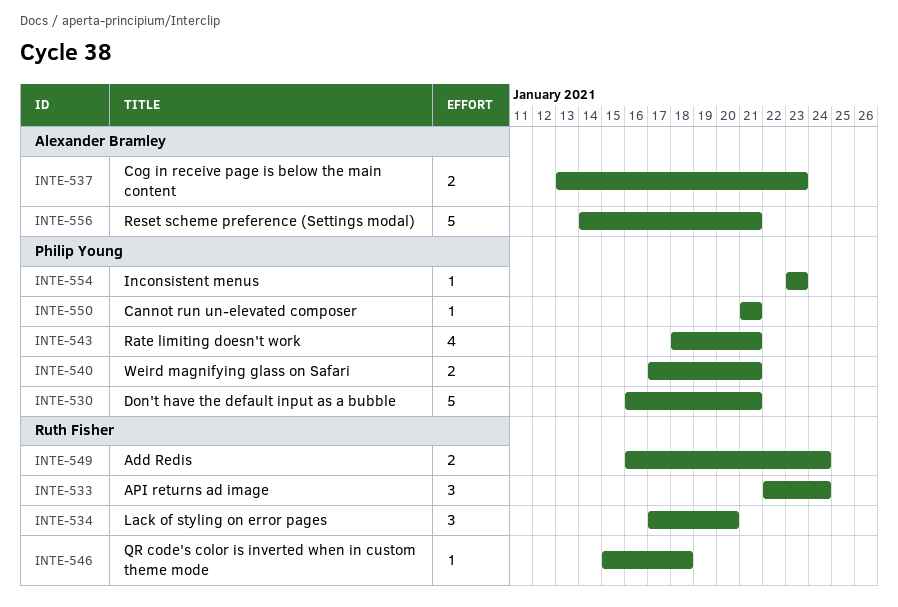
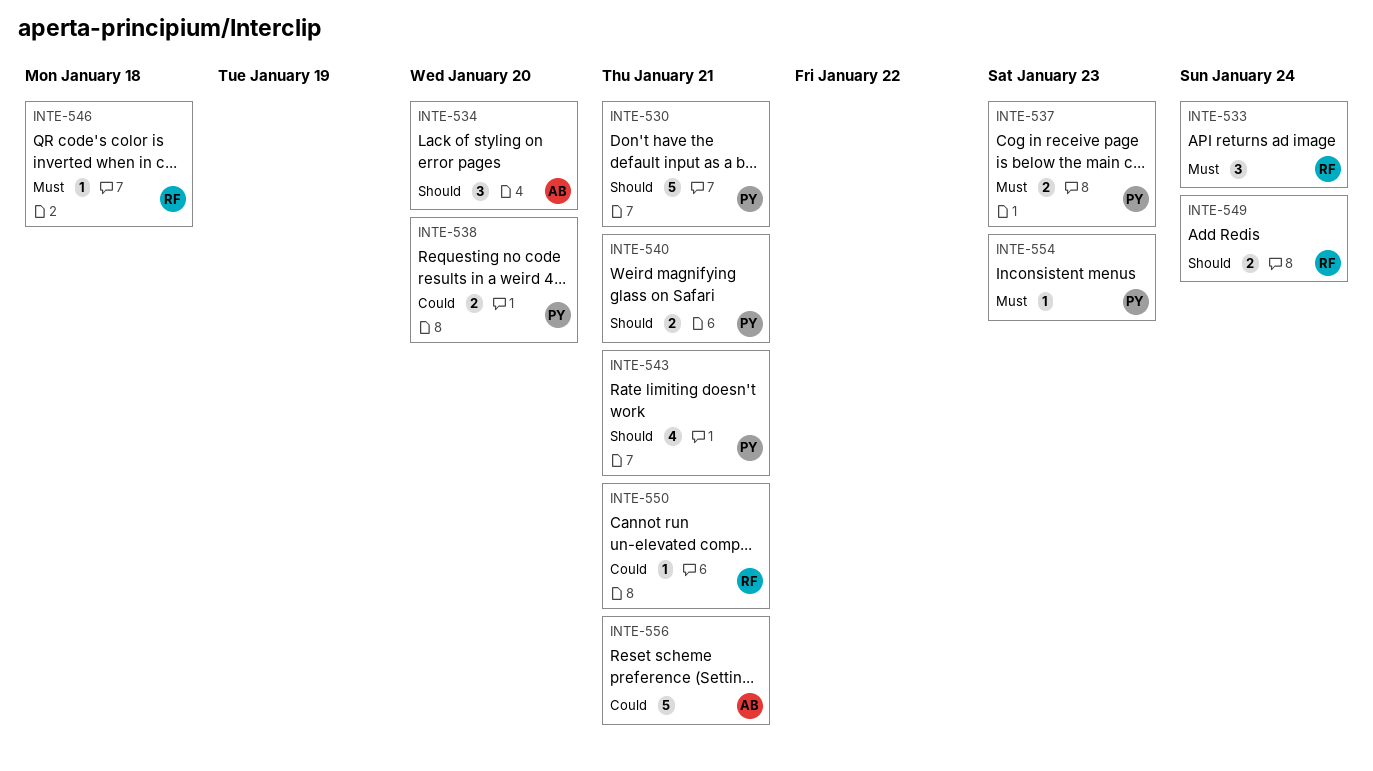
INTE-534, owner: Ruth Fisher -> Alexander Bramley
INTE-537, owner: Alexander Bramley -> Philip Young
INTE-538: none -> present
INTE-550, owner: Philip Young -> Ruth Fisher

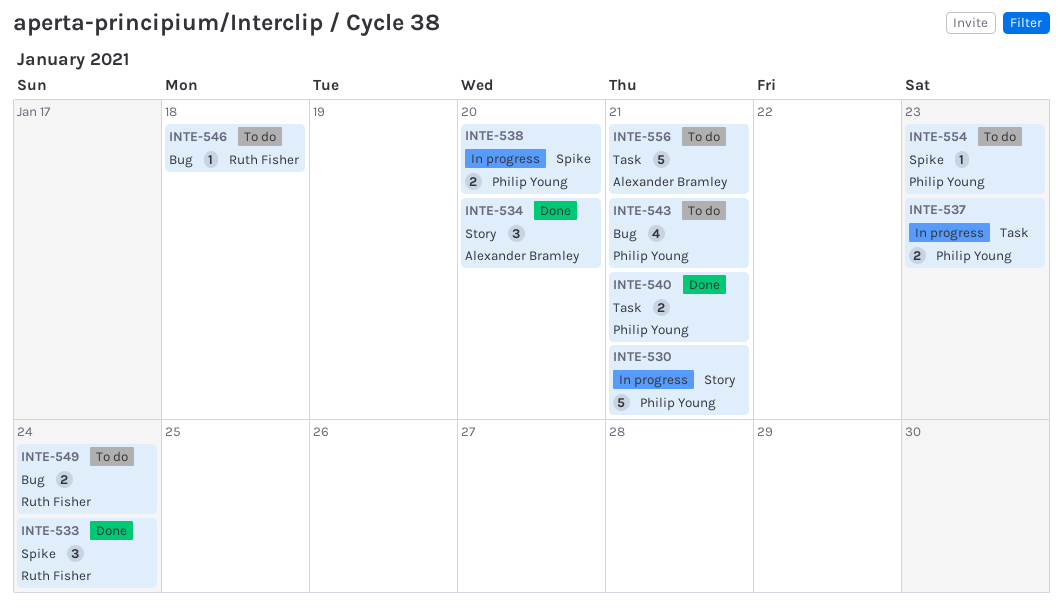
INTE-550: present -> none

